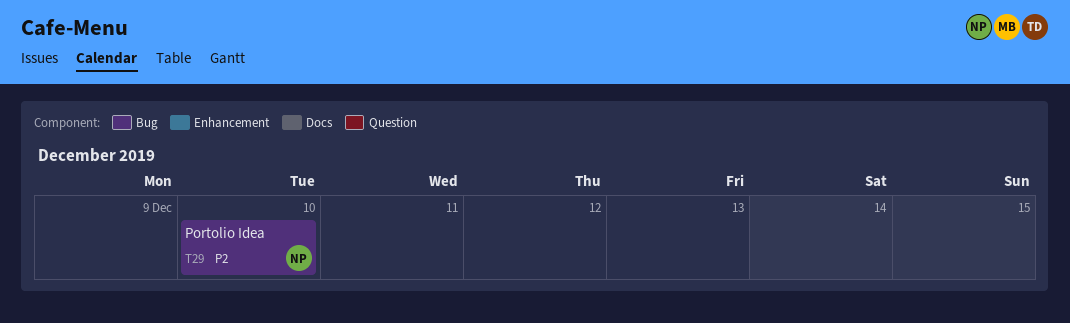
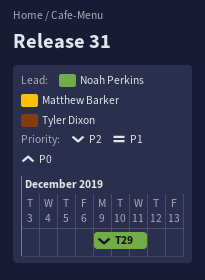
T29, due: Dec 10 -> Dec 11

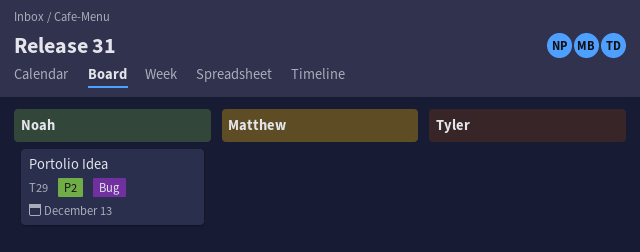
T29, due: Dec 11 -> Dec 13

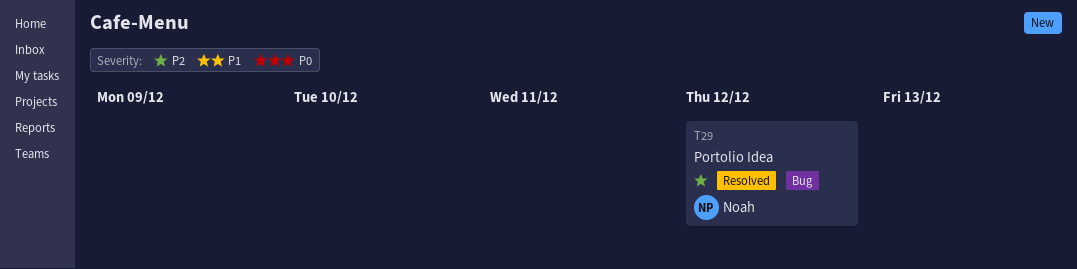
T29, due: Dec 13 -> Dec 12

